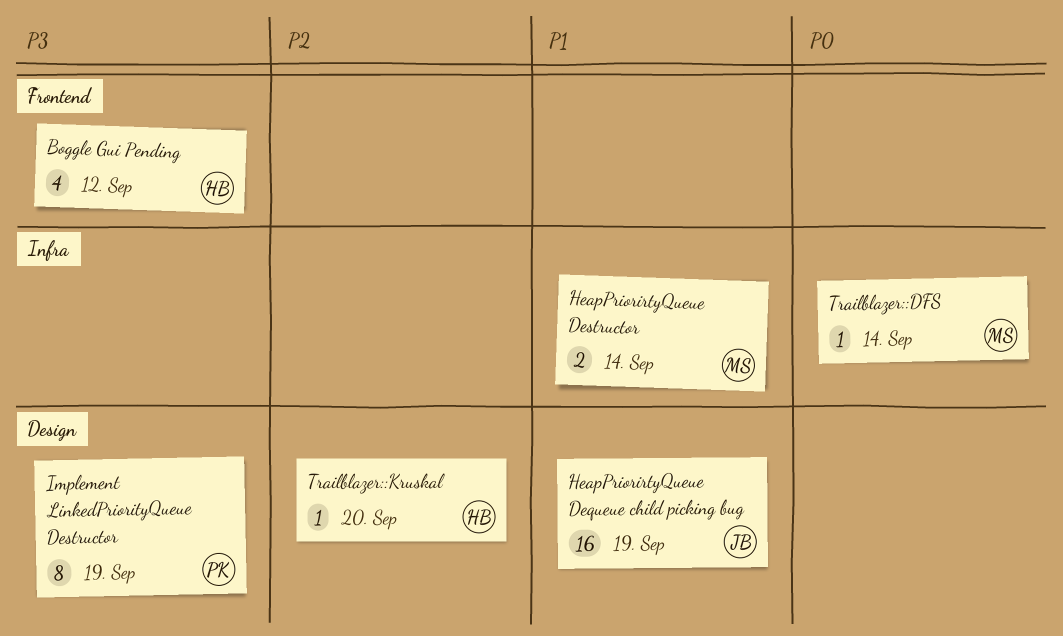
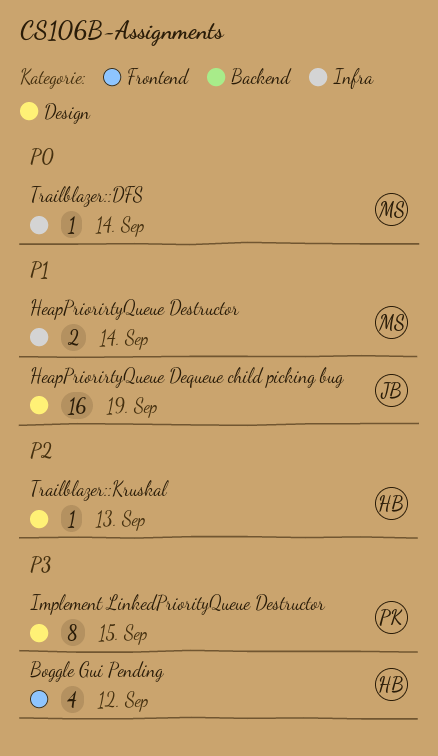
Implement LinkedPriorityQueue Destructor, due: Sep 19 -> Sep 15
Trailblazer::Kruskal, due: Sep 20 -> Sep 13

